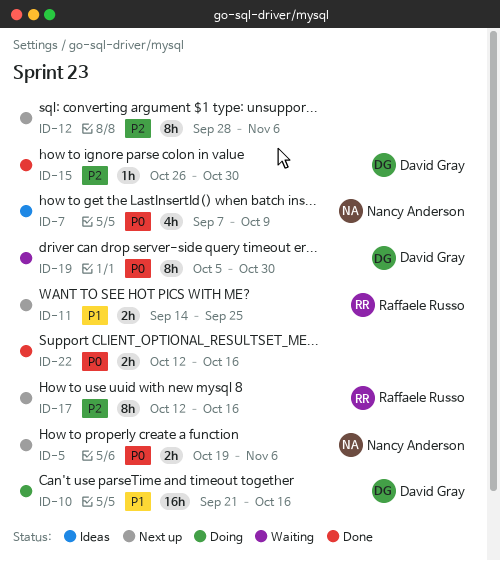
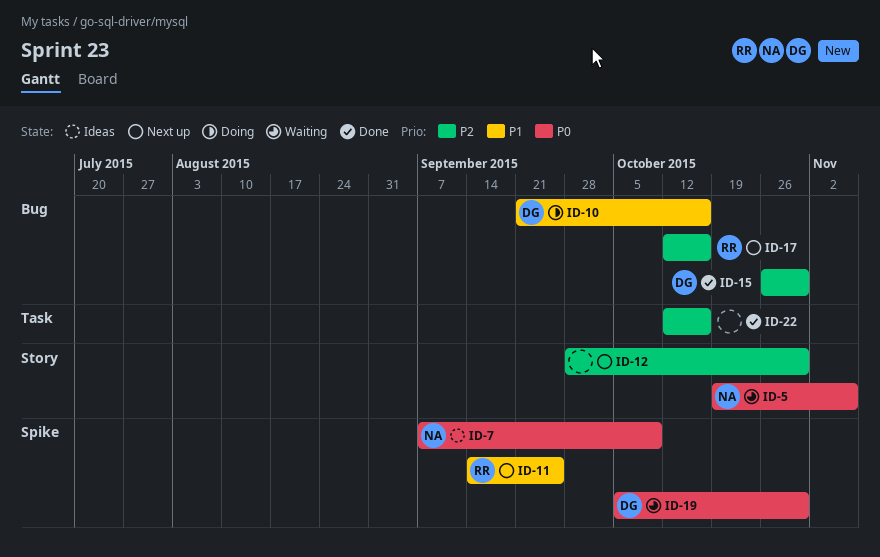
ID-5, status: Next up -> Waiting
ID-12, due: Nov 6 -> Oct 30
ID-22, priority: P0 -> P2

